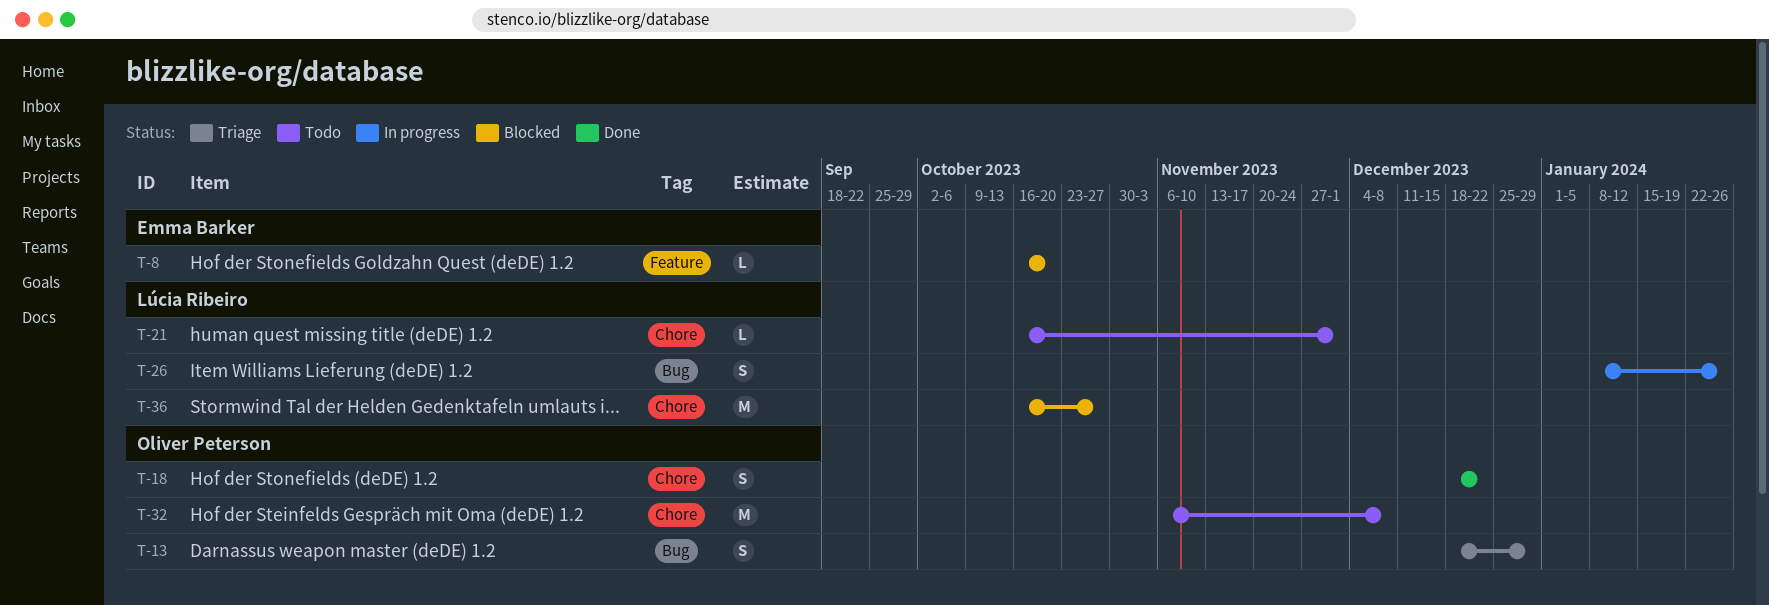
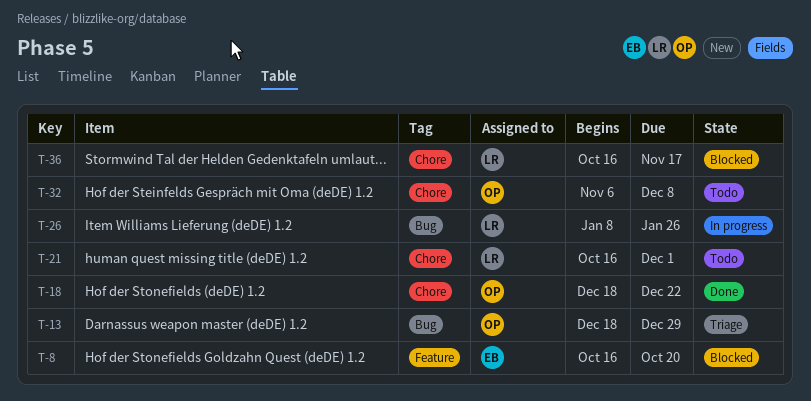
T-36, due: Oct 27 -> Nov 17

